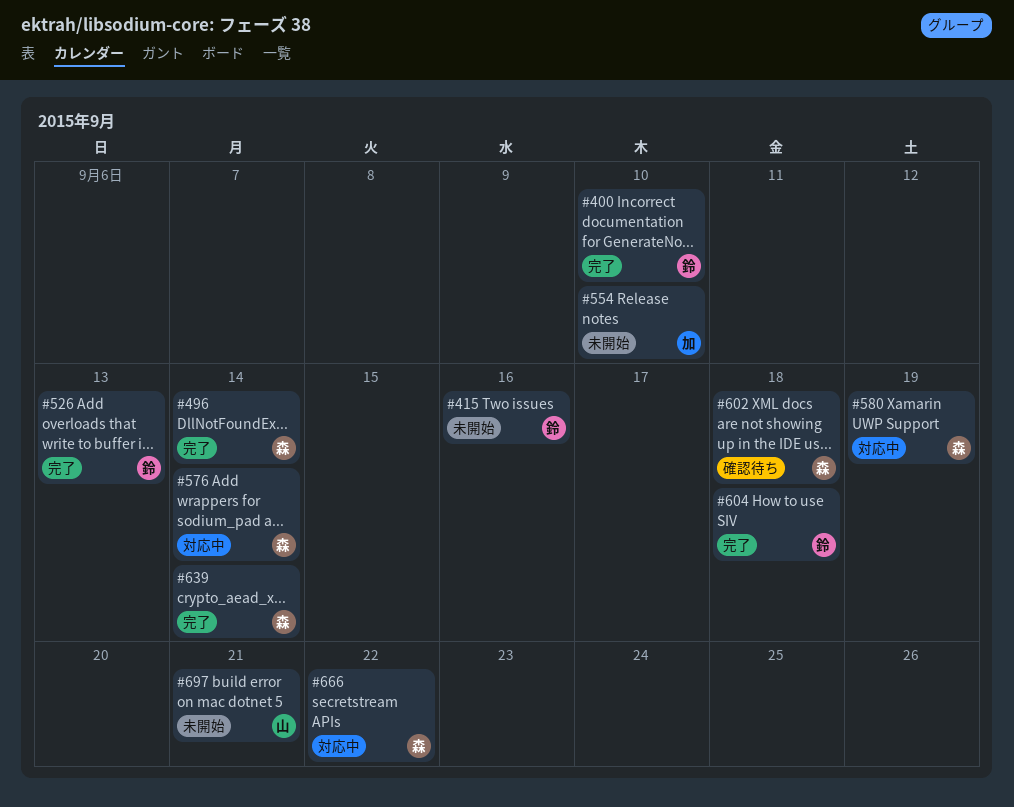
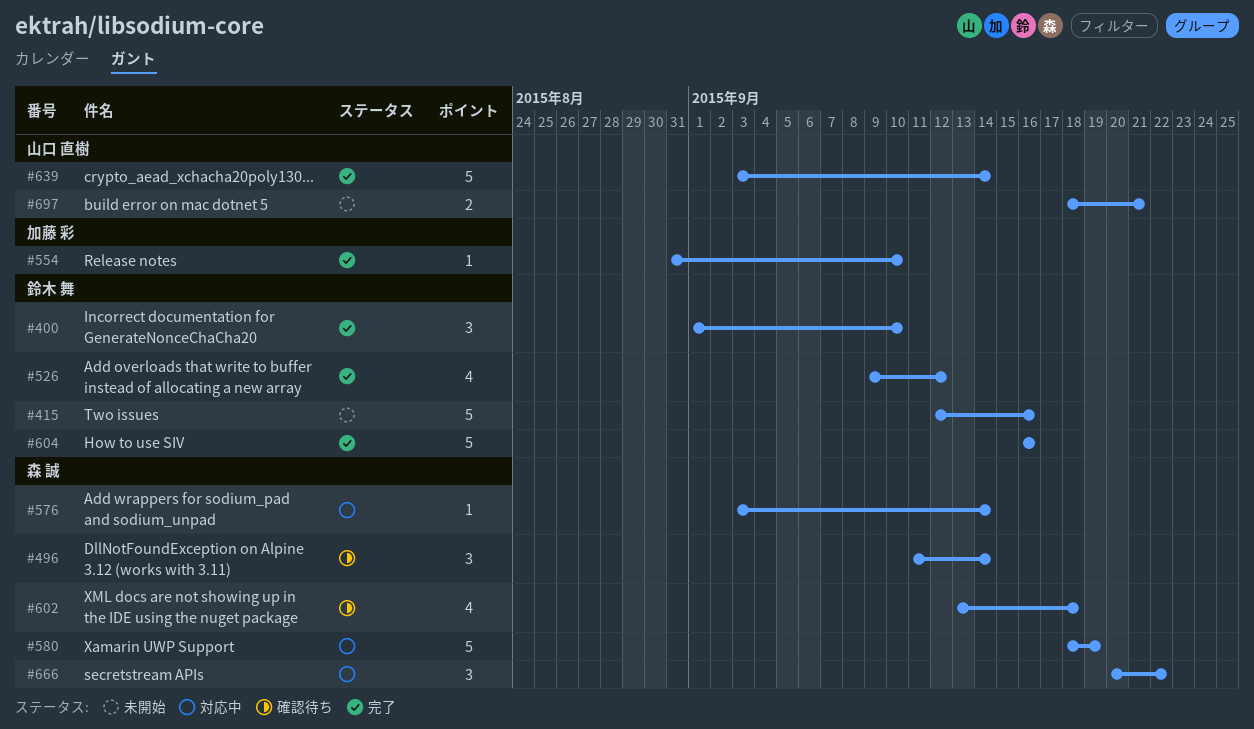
#496, status: 完了 -> 確認待ち
#526, due: Sep 13 -> Sep 12
#554, status: 未開始 -> 完了
#604, due: Sep 18 -> Sep 16
#639, owner: 森 誠 -> 山口 直樹

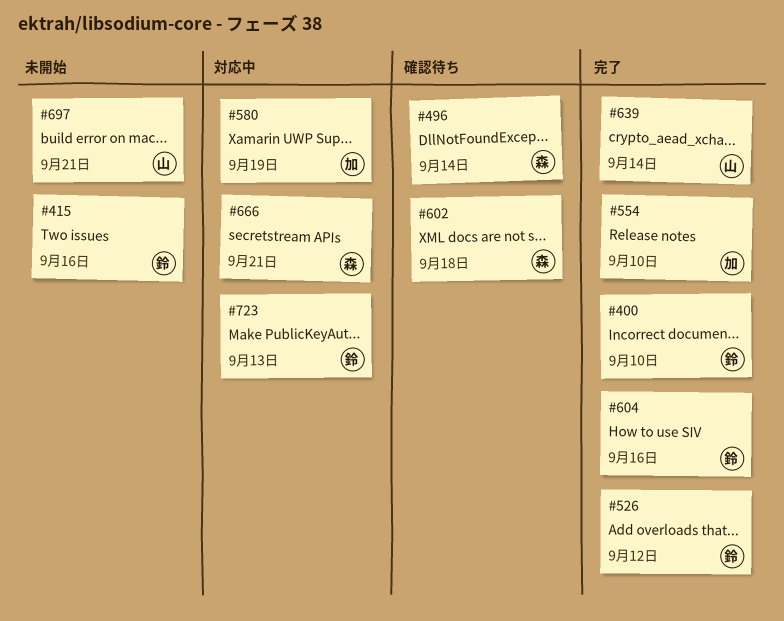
#576: present -> none
#580, owner: 森 誠 -> 加藤 彩
#666, due: Sep 22 -> Sep 21
#723: none -> present

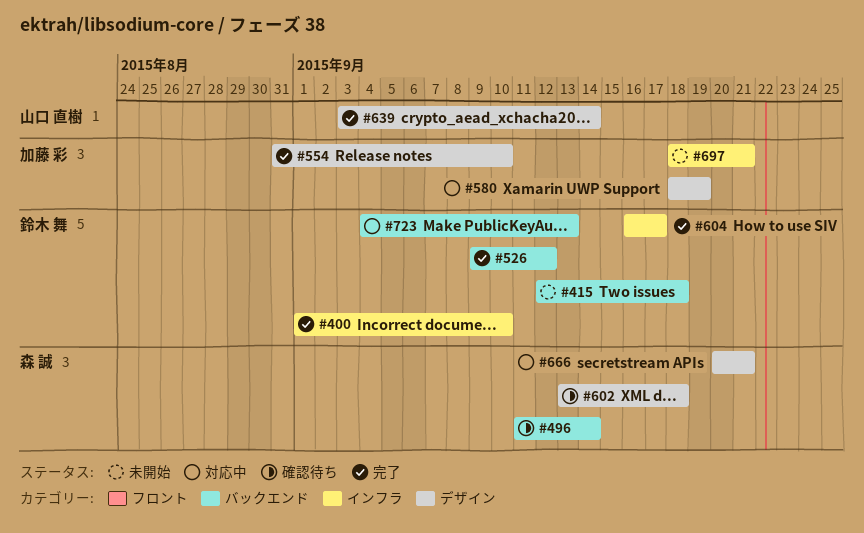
#415, due: Sep 16 -> Sep 18
#604, due: Sep 16 -> Sep 17
#697, owner: 山口 直樹 -> 加藤 彩

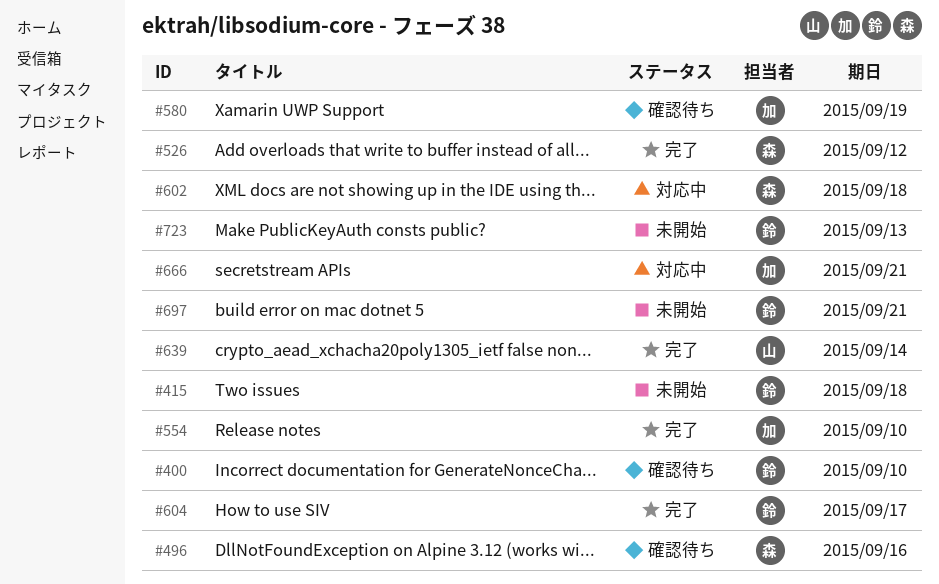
#400, status: 完了 -> 確認待ち
#496, due: Sep 14 -> Sep 16
#526, owner: 鈴木 舞 -> 森 誠
#580, status: 対応中 -> 確認待ち
#602, status: 確認待ち -> 対応中
#666, owner: 森 誠 -> 加藤 彩
#697, owner: 加藤 彩 -> 鈴木 舞
#723, status: 対応中 -> 未開始

